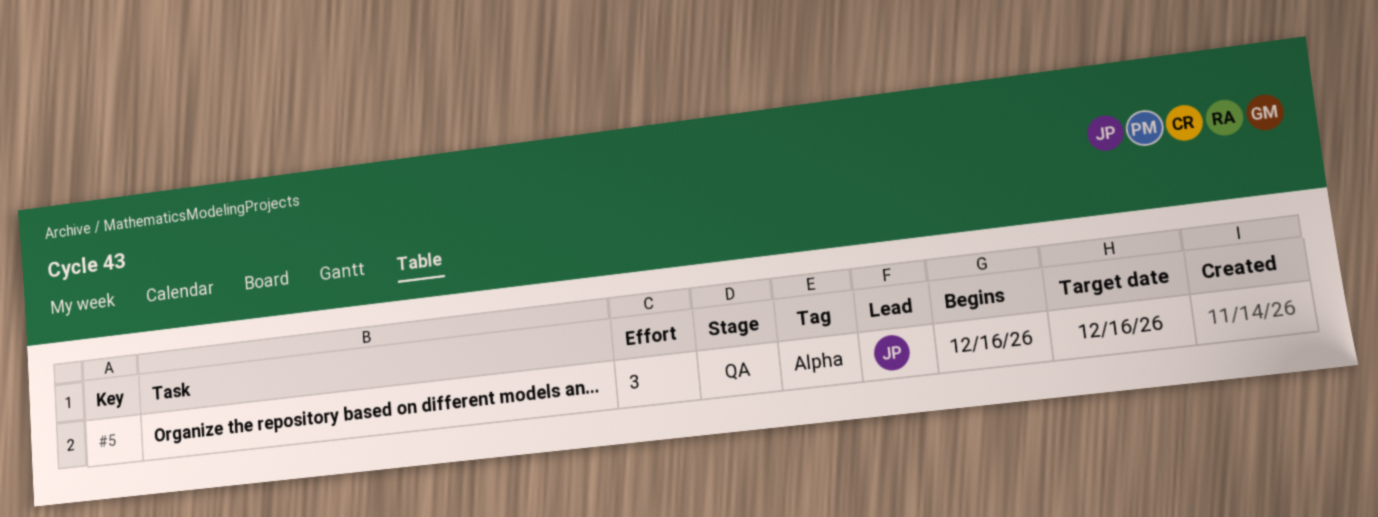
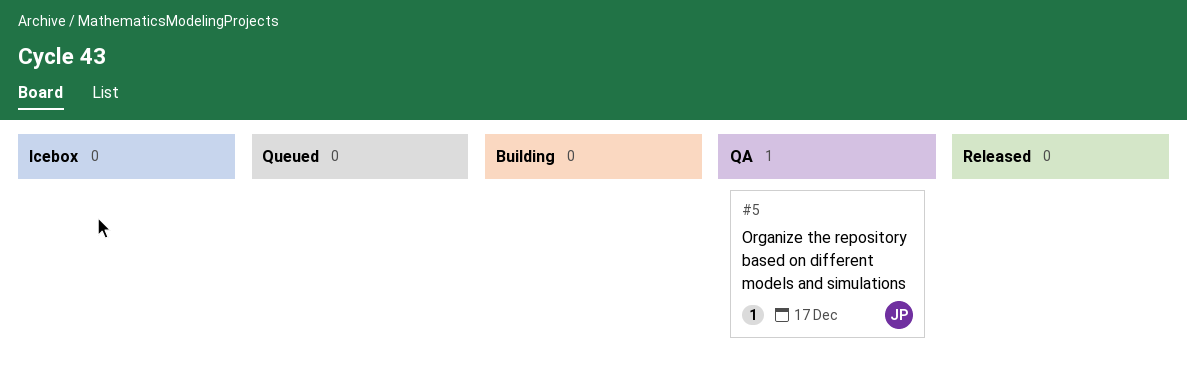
#5, estimate: 3 -> 1
#5, due: Dec 16 -> Dec 17

